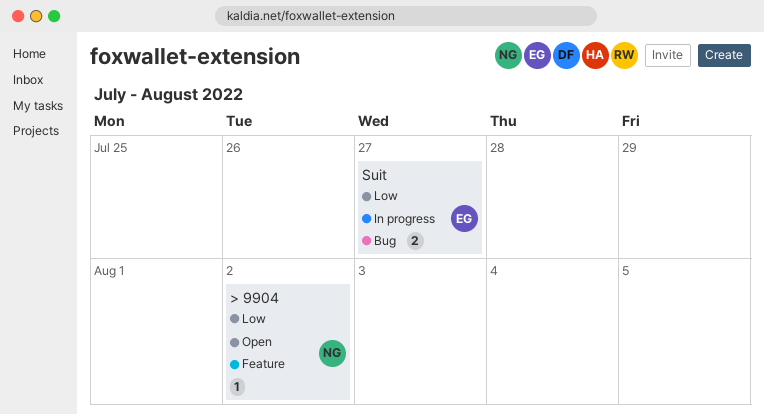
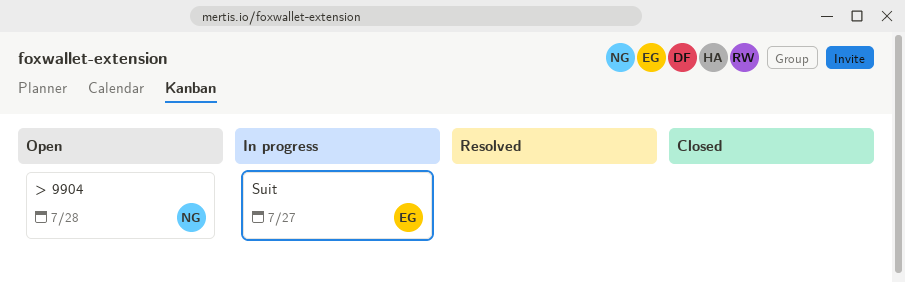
> 9904, due: Aug 2 -> Jul 28

